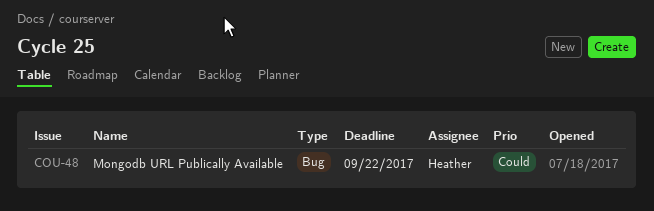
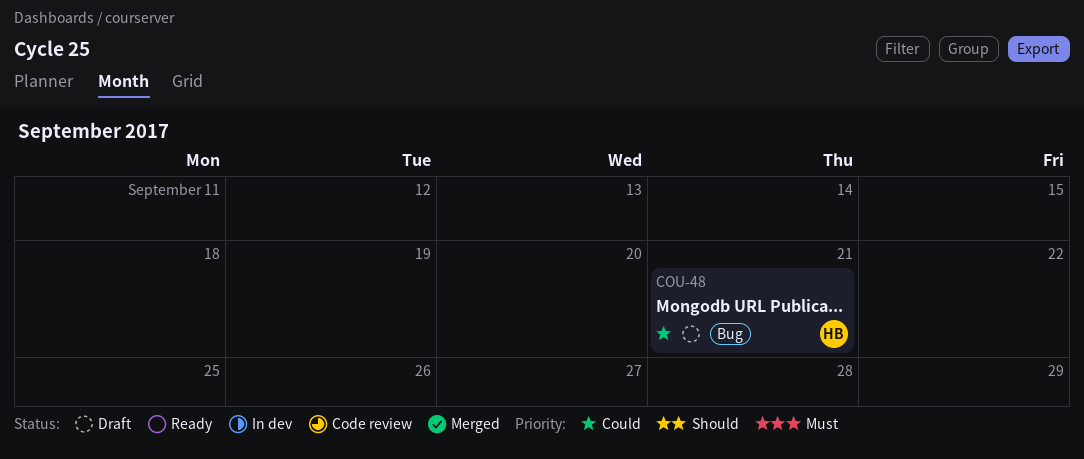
COU-48, due: Sep 22 -> Sep 21

